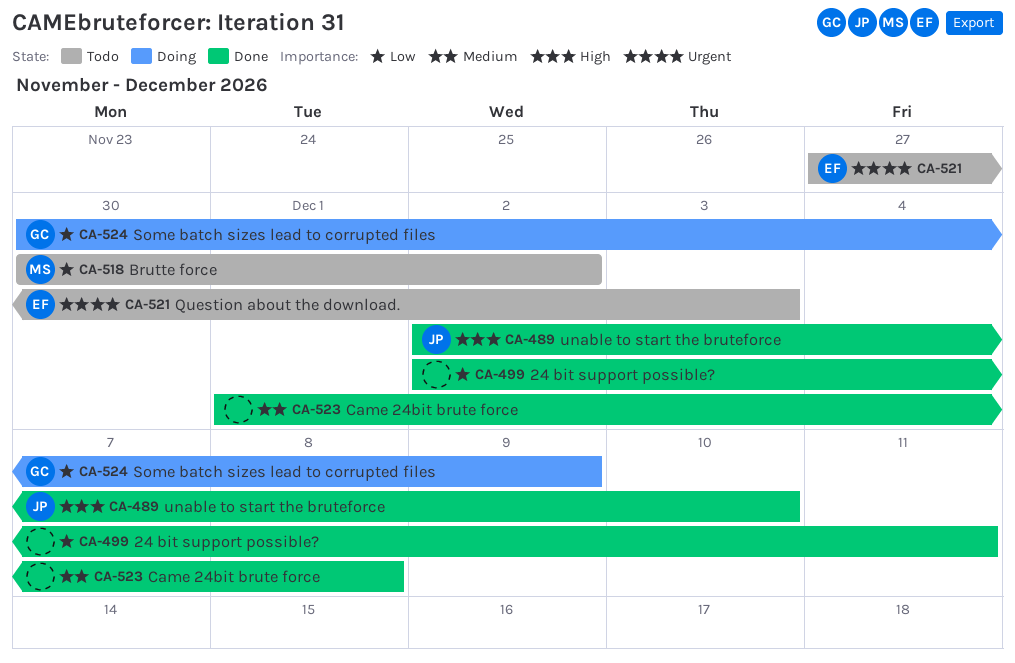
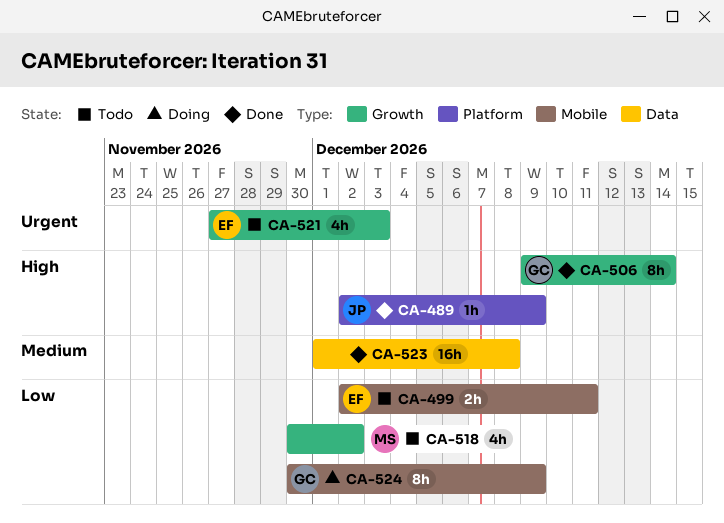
CA-489, due: Dec 10 -> Dec 9
CA-499, status: Done -> Todo
CA-499, owner: none -> EF
CA-506: none -> present

